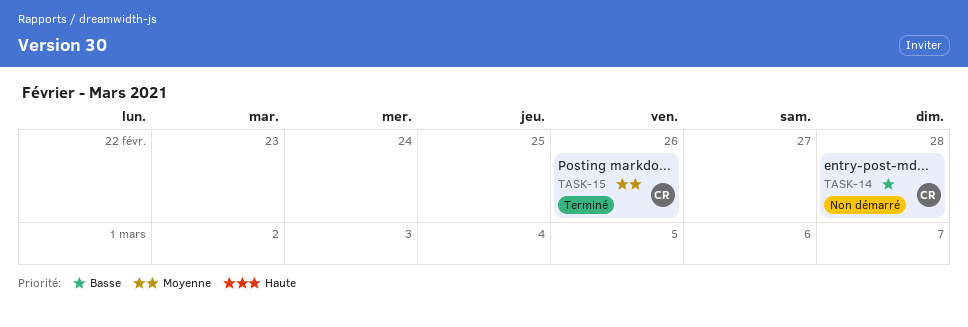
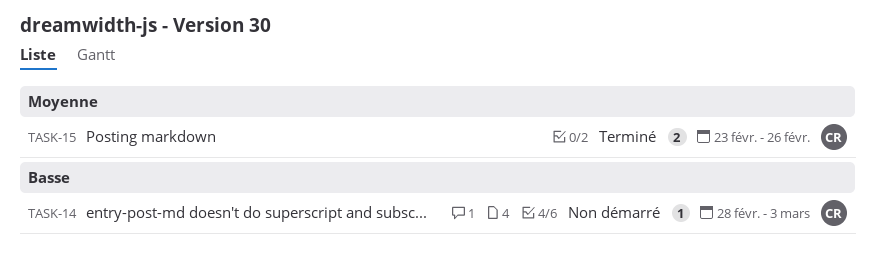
TASK-14, due: Feb 28 -> Mar 3

